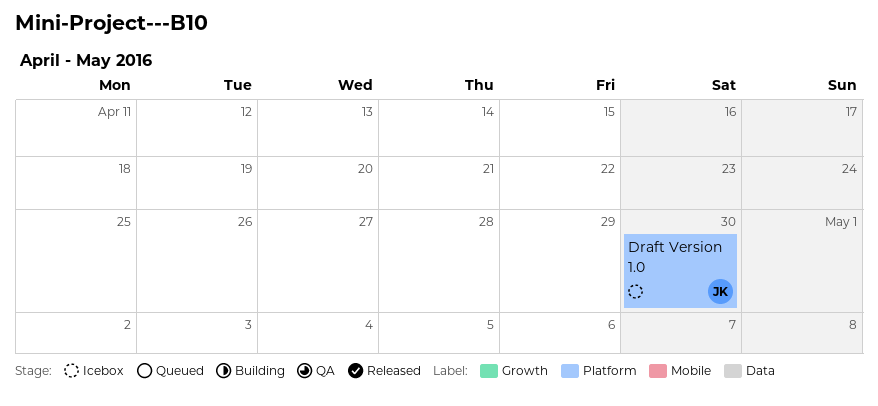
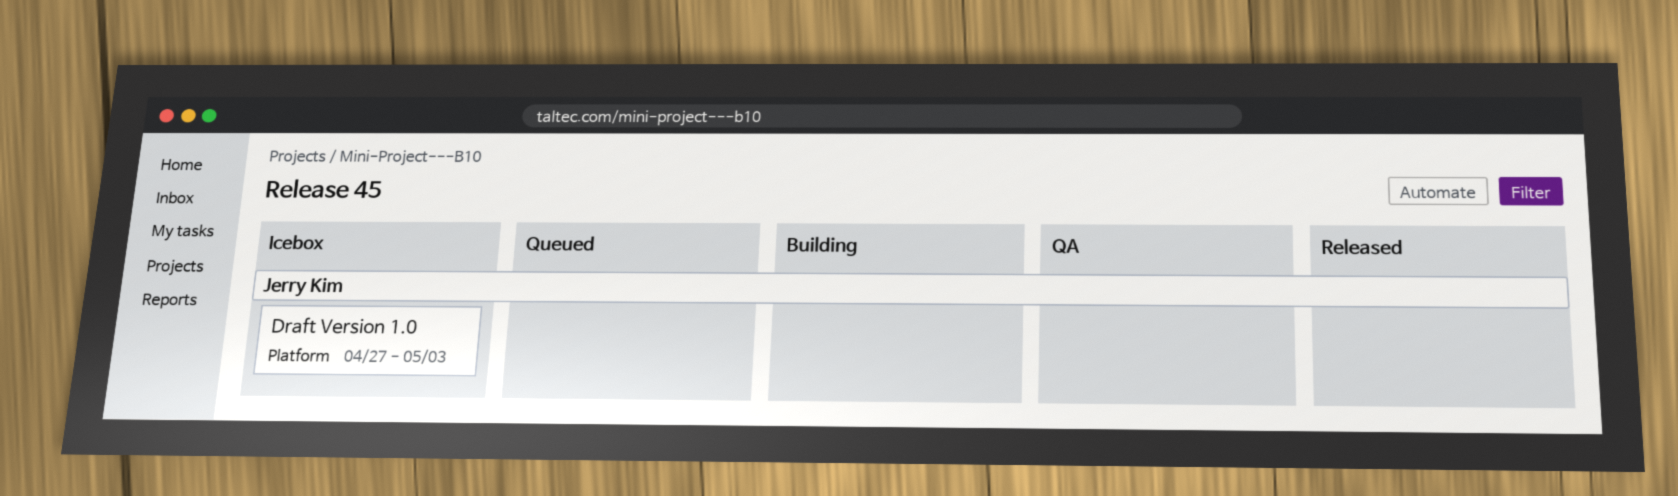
Draft Version 1.0, due: Apr 30 -> May 3

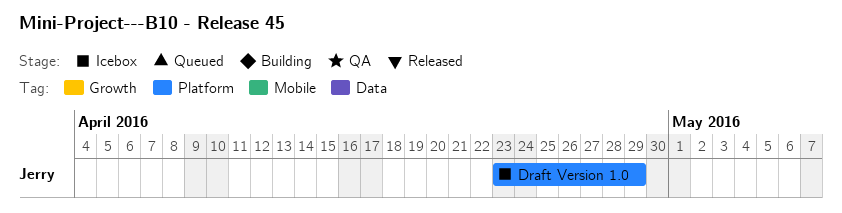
Draft Version 1.0, start: Apr 27 -> Apr 23
Draft Version 1.0, due: May 3 -> Apr 29

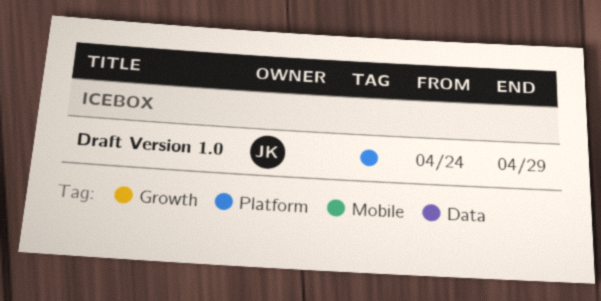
Draft Version 1.0, start: Apr 23 -> Apr 24

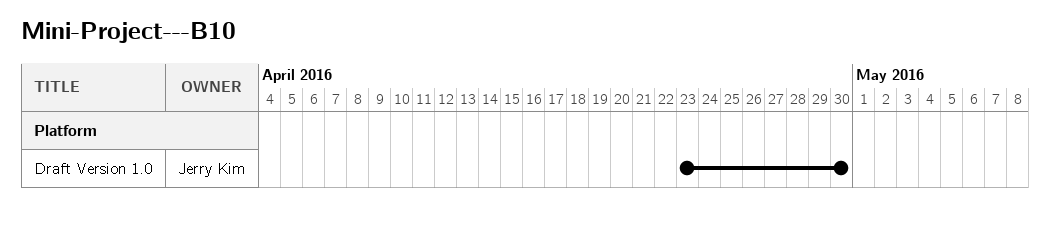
Draft Version 1.0, start: Apr 24 -> Apr 23
Draft Version 1.0, due: Apr 29 -> Apr 30

